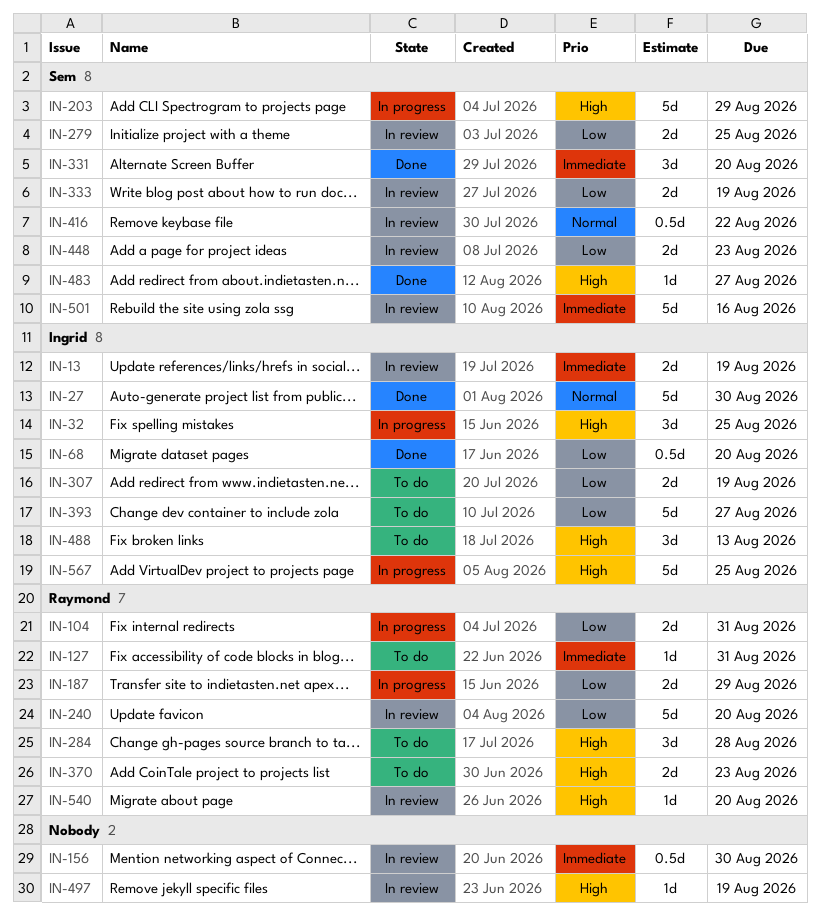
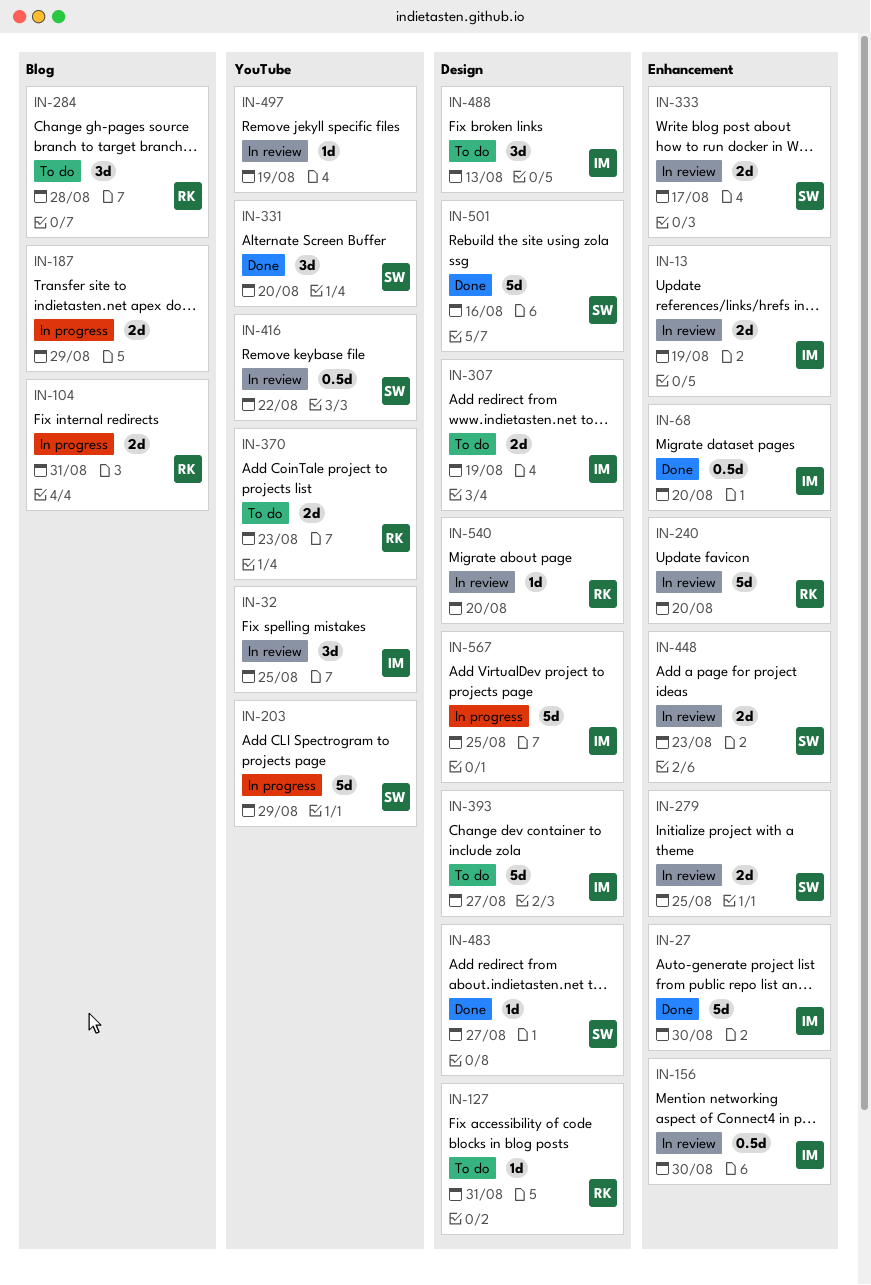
IN-32, status: In progress -> In review
IN-156, owner: none -> Ingrid
IN-187, owner: Raymond -> none
IN-333, due: Aug 19 -> Aug 17
IN-501, status: In review -> Done

